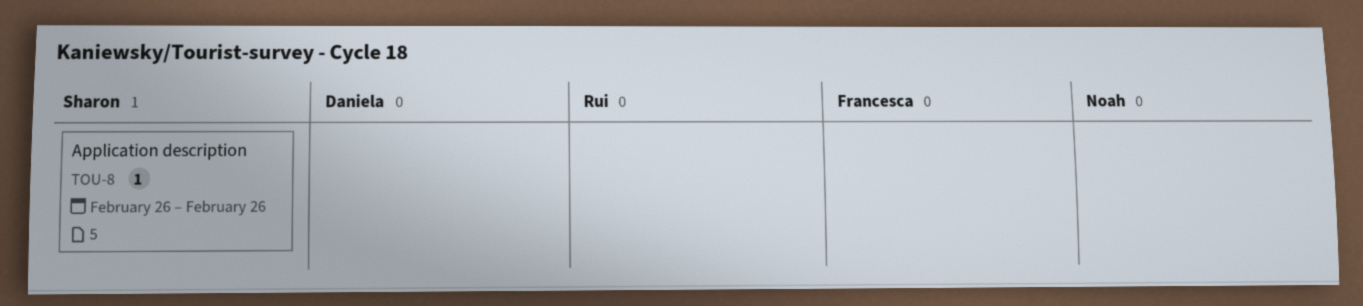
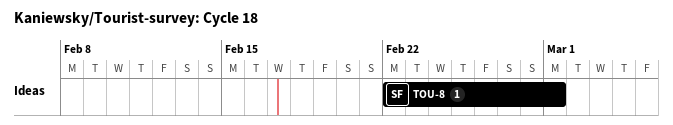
TOU-8, start: Feb 26 -> Feb 22
TOU-8, due: Feb 26 -> Mar 1

